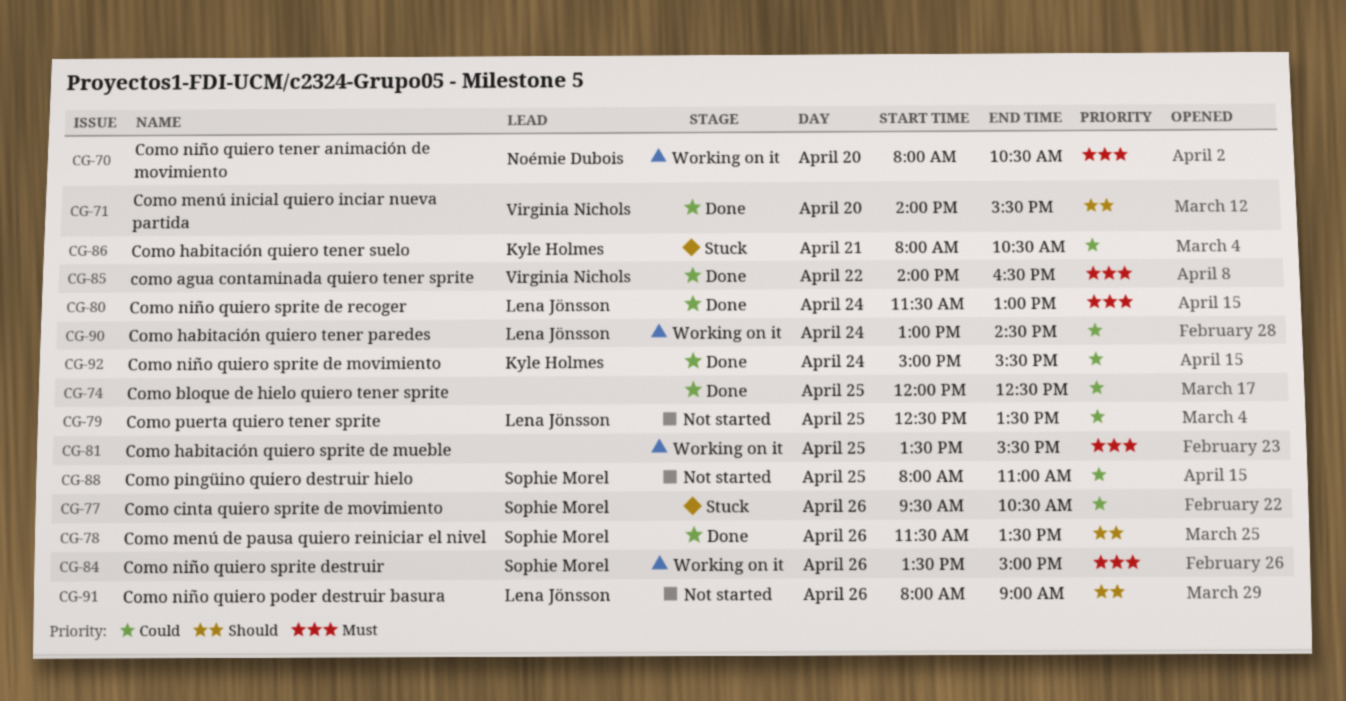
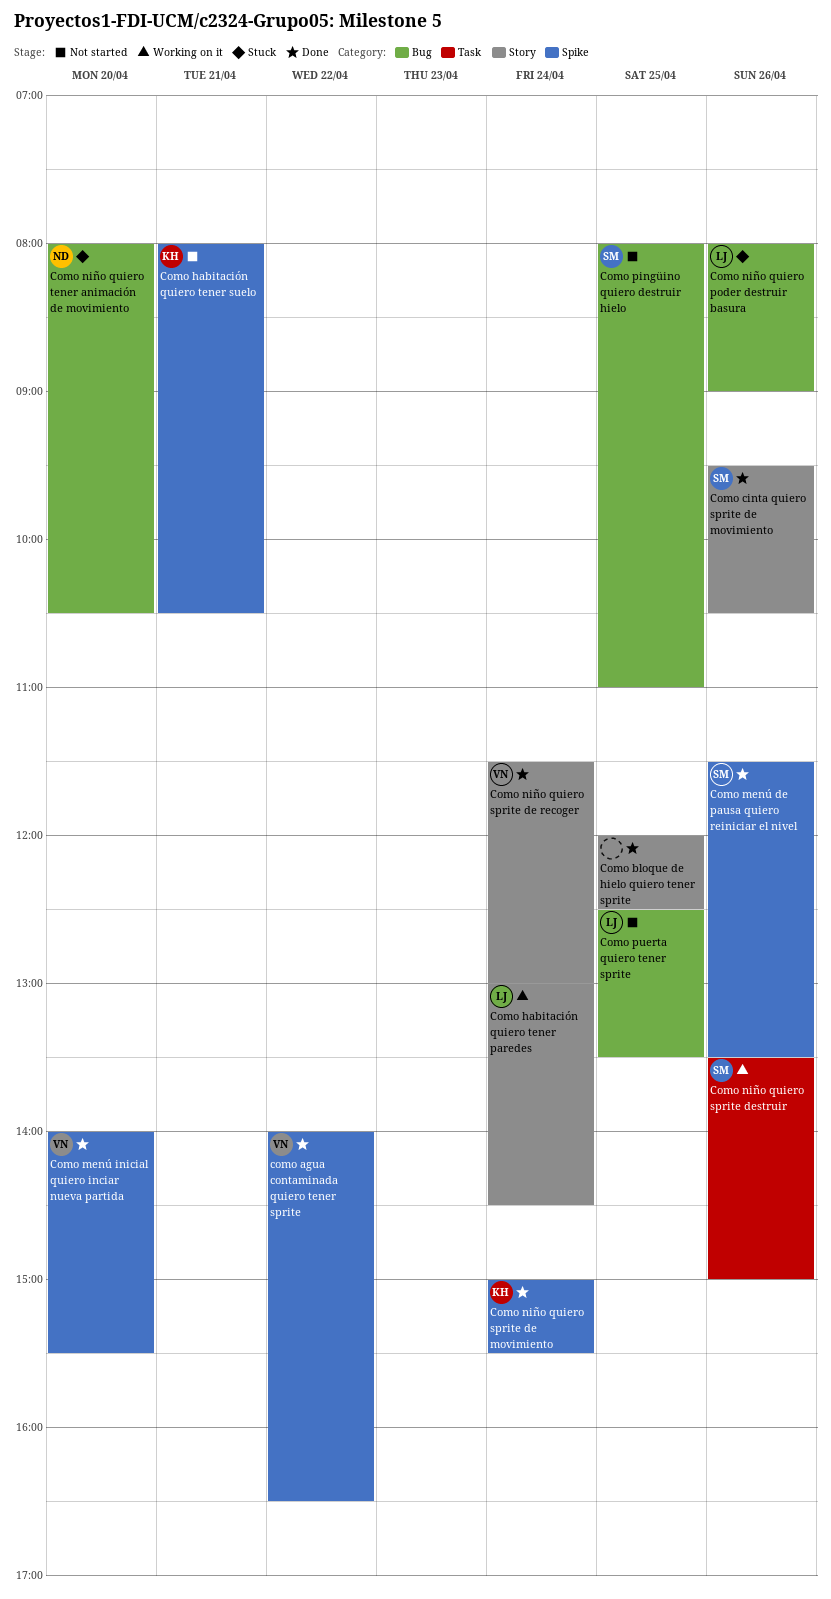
Como cinta quiero sprite de movimiento, status: Stuck -> Done
Como habitación quiero sprite de mueble: present -> none
Como habitación quiero tener suelo, status: Stuck -> Not started
Como niño quiero poder destruir basura, status: Not started -> Stuck
Como niño quiero sprite de recoger, owner: Lena Jönsson -> Virginia Nichols
Como niño quiero tener animación de movimiento, status: Working on it -> Stuck

